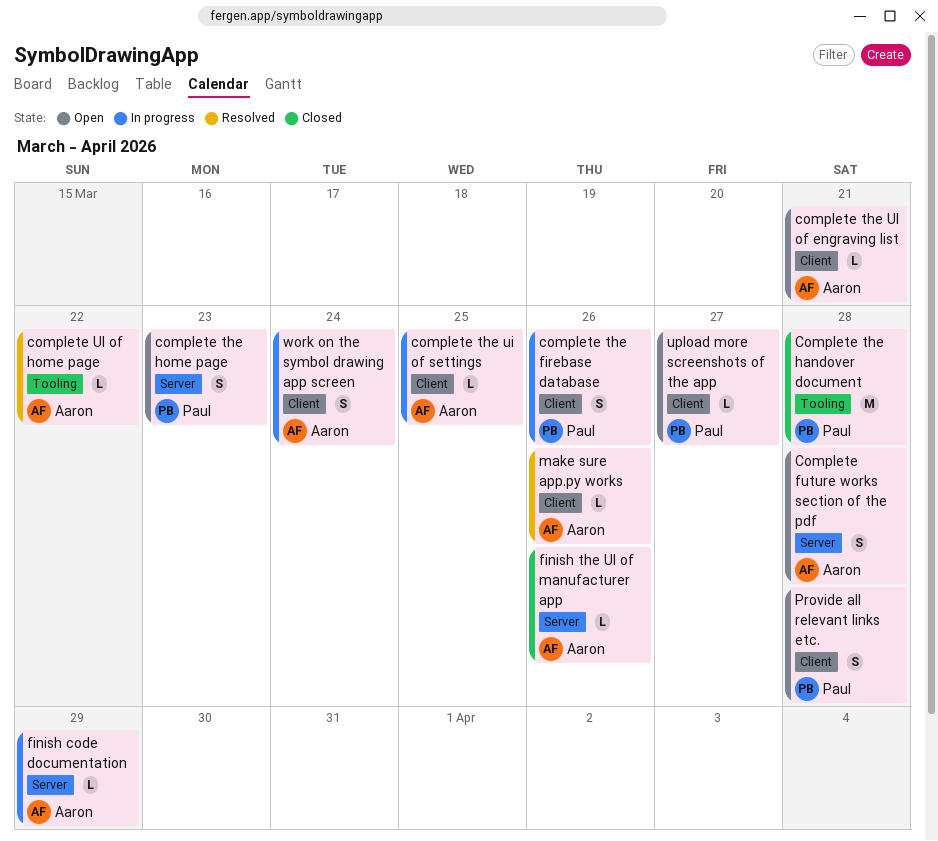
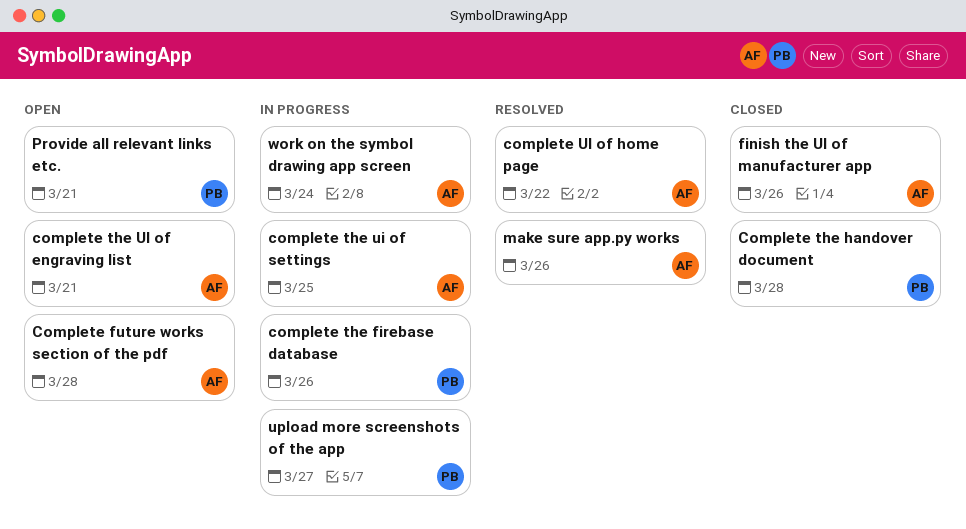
complete the home page: present -> none
finish code documentation: present -> none
Provide all relevant links etc., due: Mar 28 -> Mar 21
upload more screenshots of the app, status: Open -> In progress

